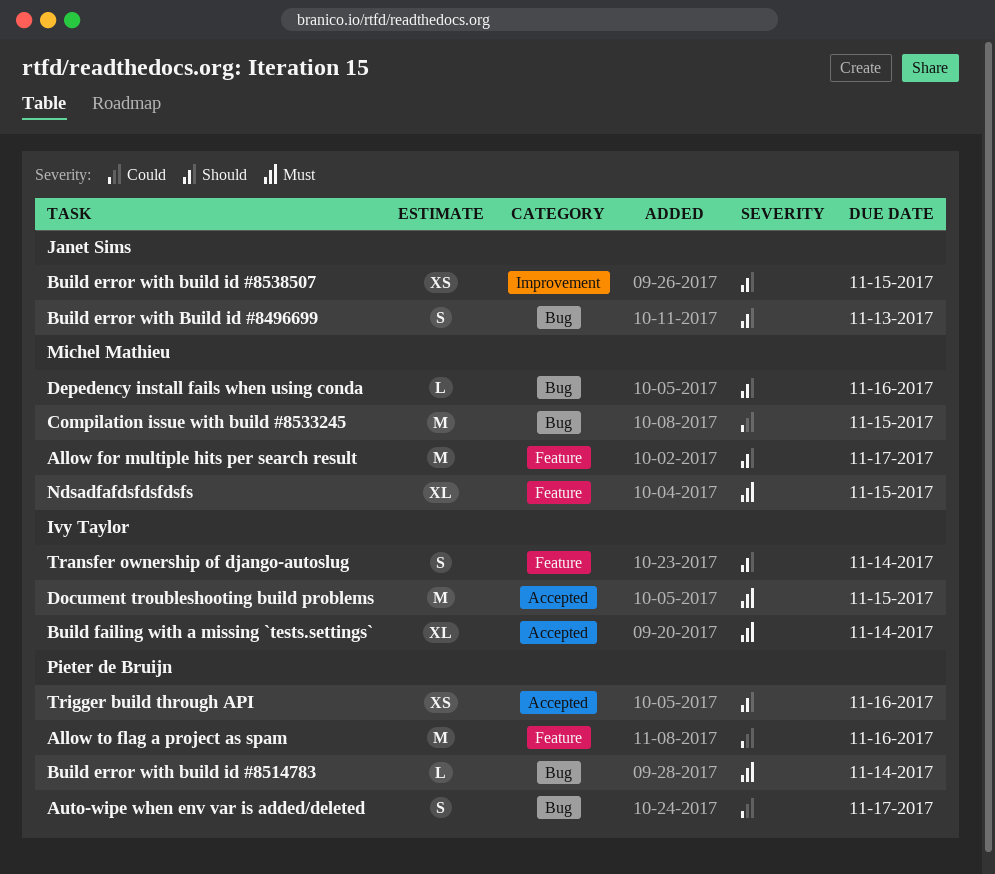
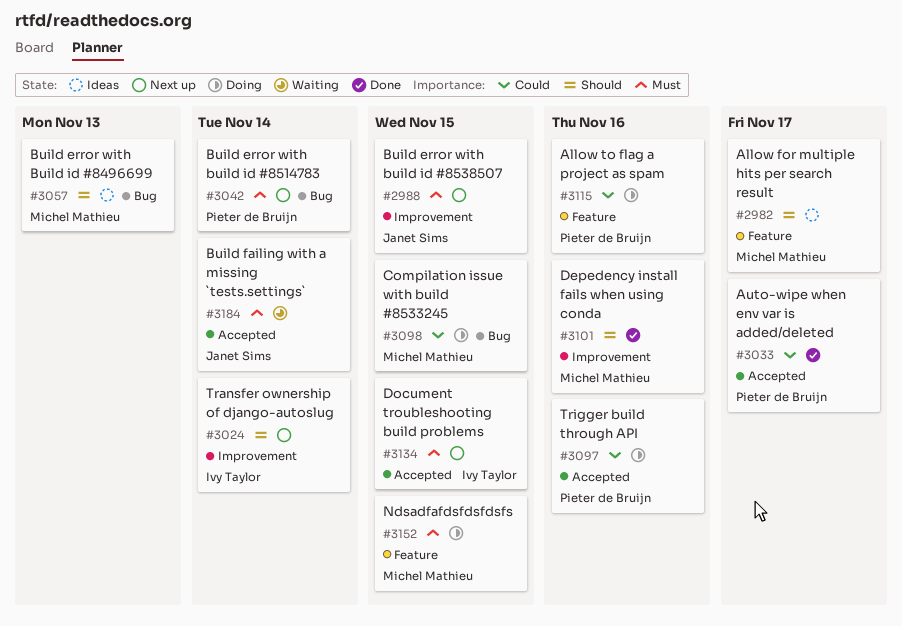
Auto-wipe when env var is added/deleted, label: Bug -> Accepted
Build error with Build id #8496699, owner: Janet Sims -> Michel Mathieu
Build error with build id #8538507, priority: Should -> Must
Build failing with a missing `tests.settings`, owner: Ivy Taylor -> Janet Sims
Depedency install fails when using conda, label: Bug -> Improvement
Transfer ownership of django-autoslug, label: Feature -> Improvement
Trigger build through API, priority: Should -> Could

